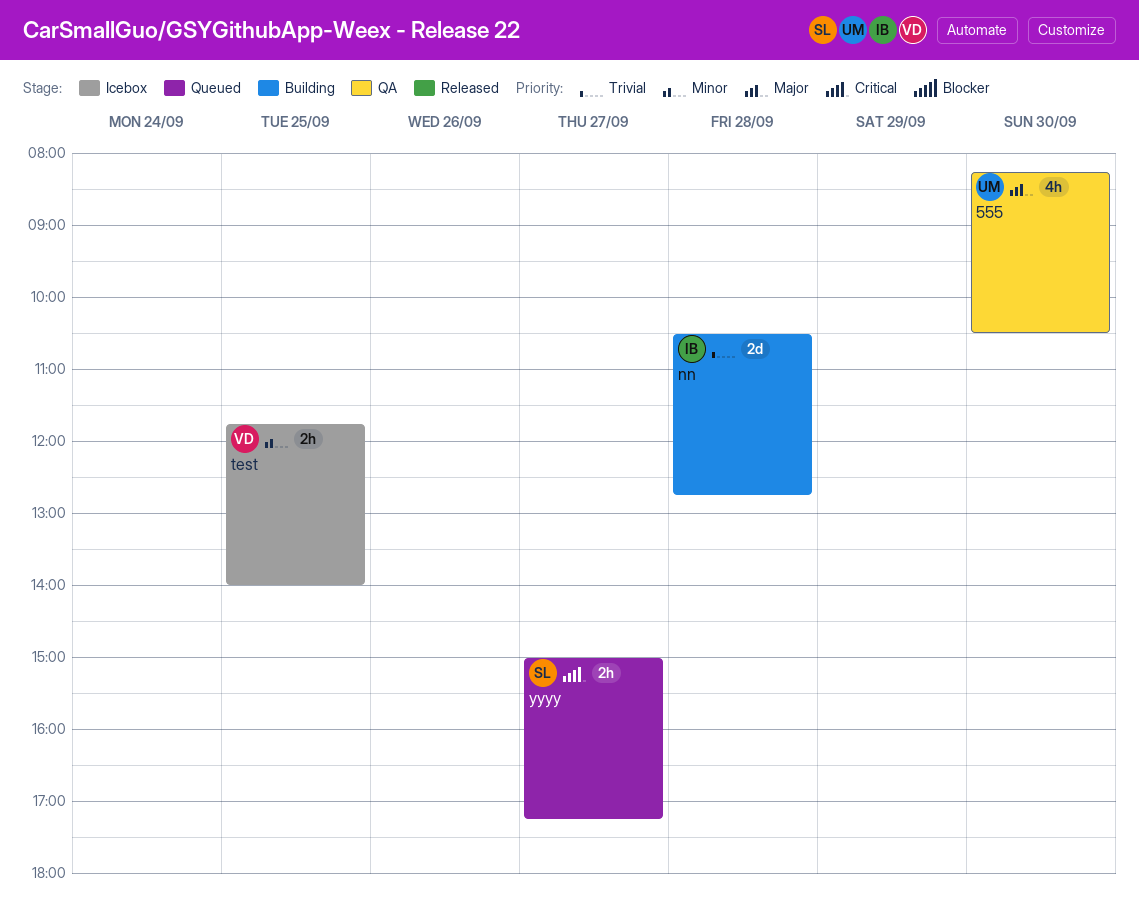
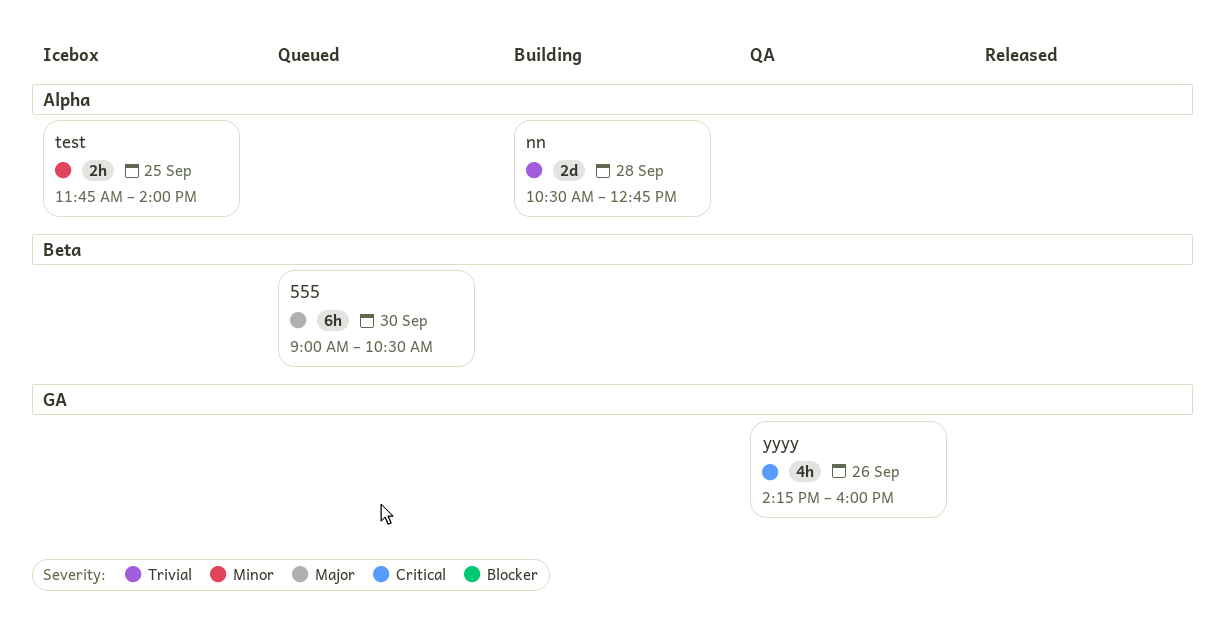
555, status: QA -> Queued
555, estimate: 4h -> 6h
555, begins: 08:15 -> 09:00
yyyy, status: Queued -> QA
yyyy, estimate: 2h -> 4h
yyyy, day: Sep 27 -> Sep 26
yyyy, begins: 15:00 -> 14:15
yyyy, ends: 17:15 -> 16:00

